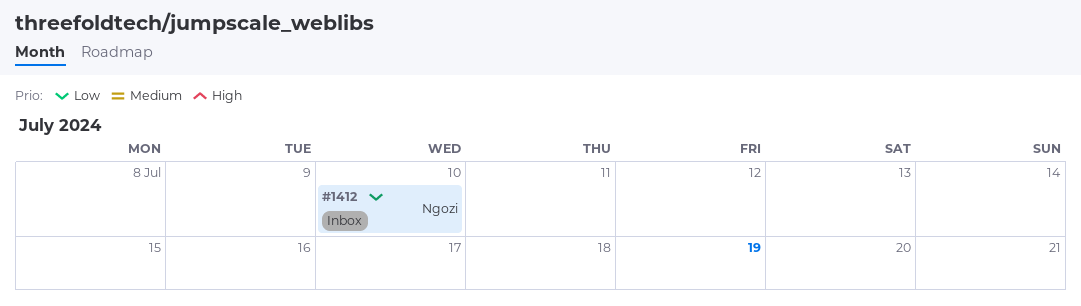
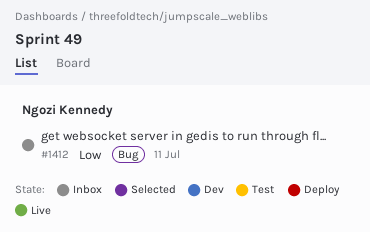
#1412, due: Jul 10 -> Jul 11

